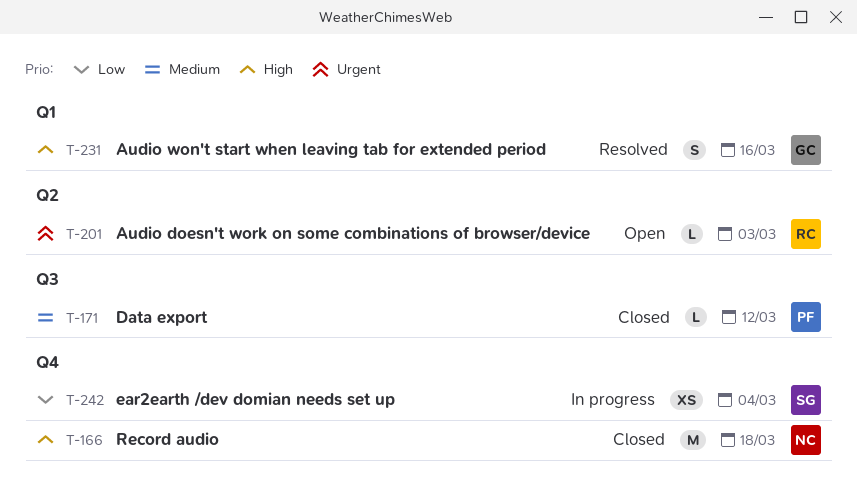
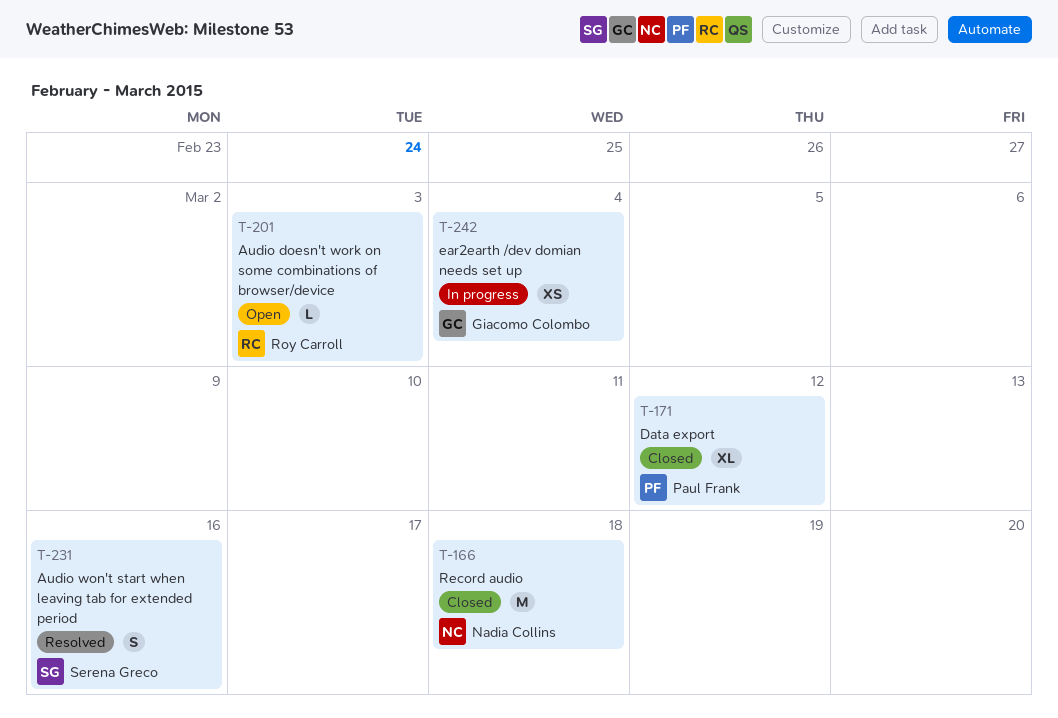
T-171, estimate: L -> XL
T-231, owner: Giacomo Colombo -> Serena Greco
T-242, owner: Serena Greco -> Giacomo Colombo

